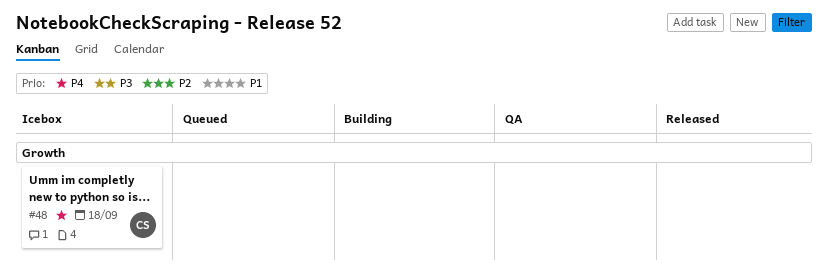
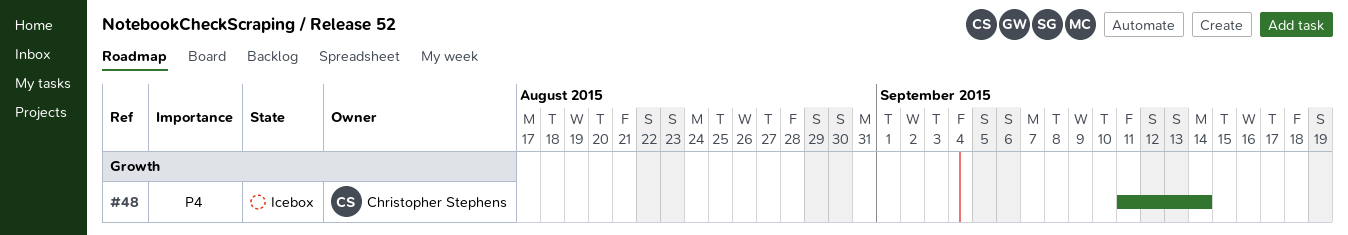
#48, due: Sep 18 -> Sep 14

